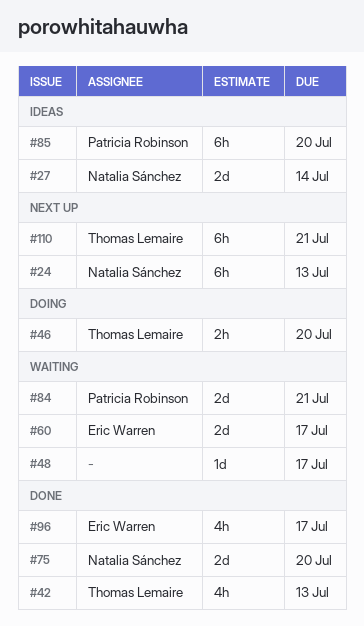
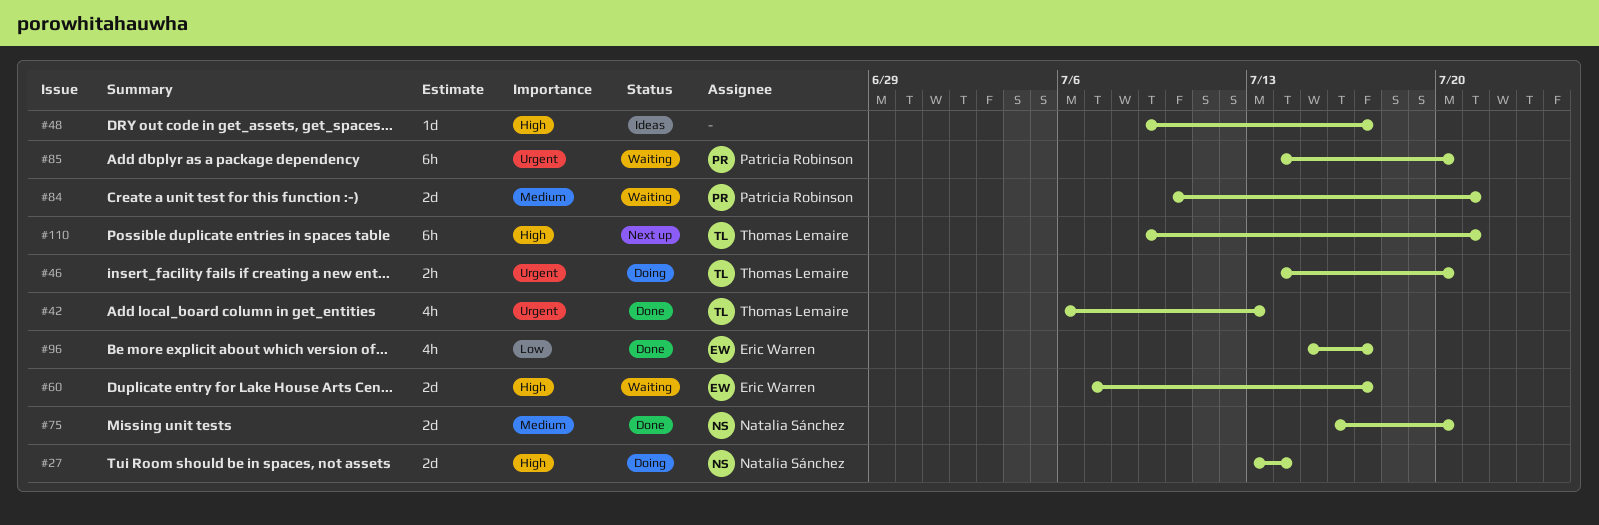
#24: present -> none
#27, status: Ideas -> Doing
#48, status: Waiting -> Ideas
#85, status: Ideas -> Waiting

